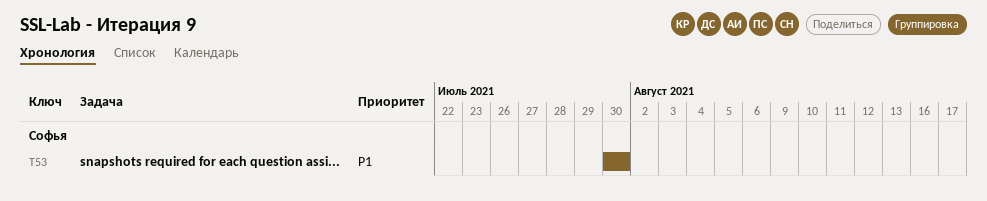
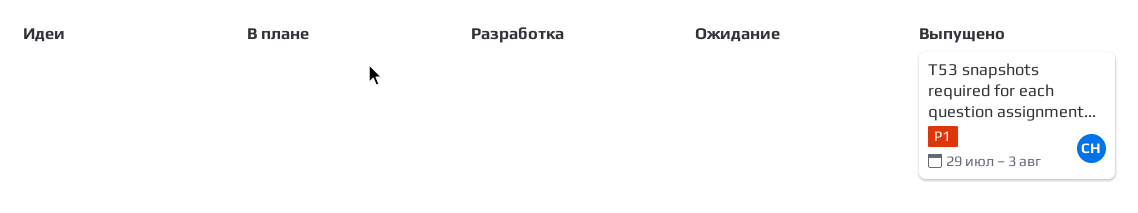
T53, start: Jul 30 -> Jul 29
T53, due: Jul 30 -> Aug 3

